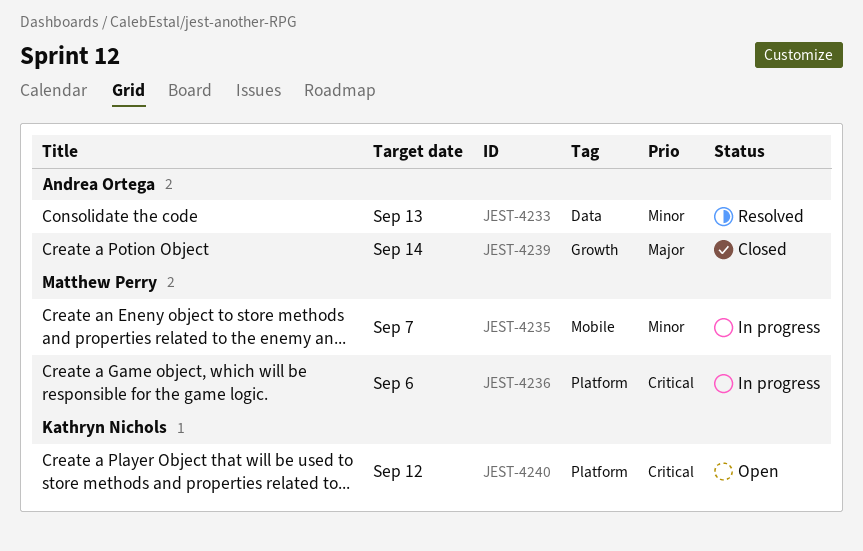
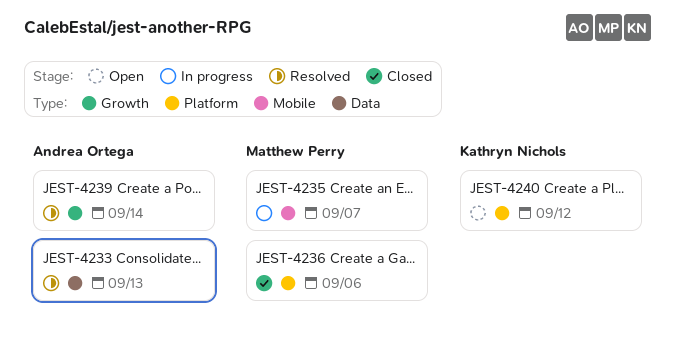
JEST-4236, status: In progress -> Closed
JEST-4239, status: Closed -> Resolved

